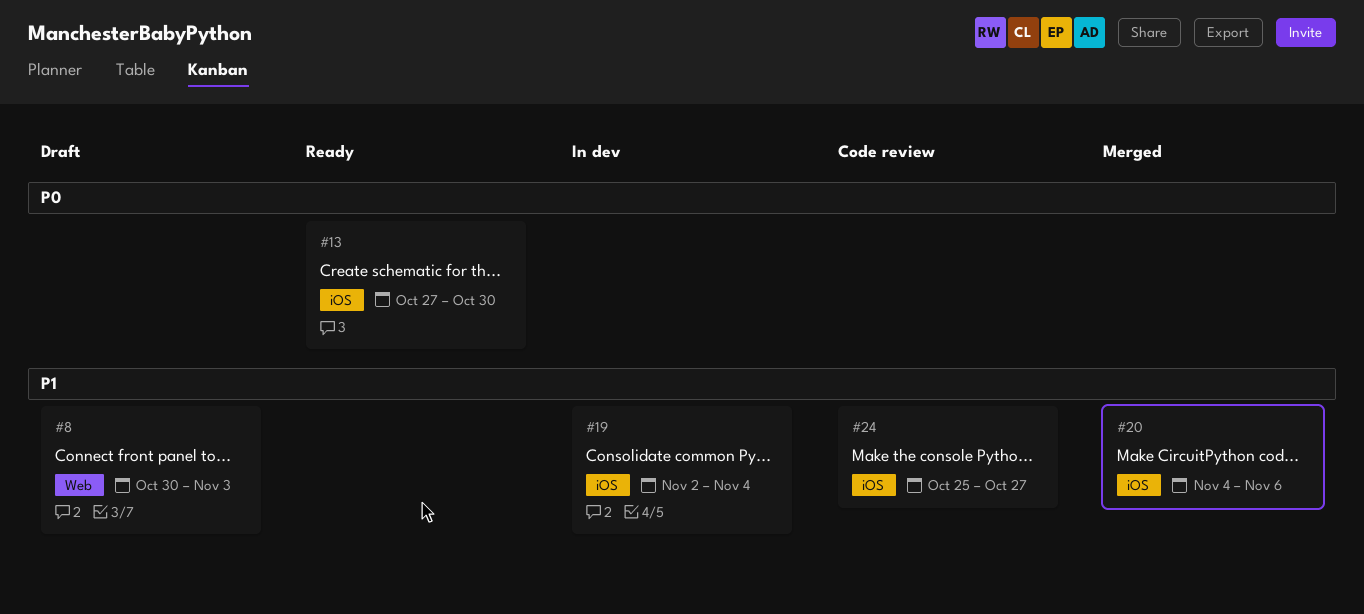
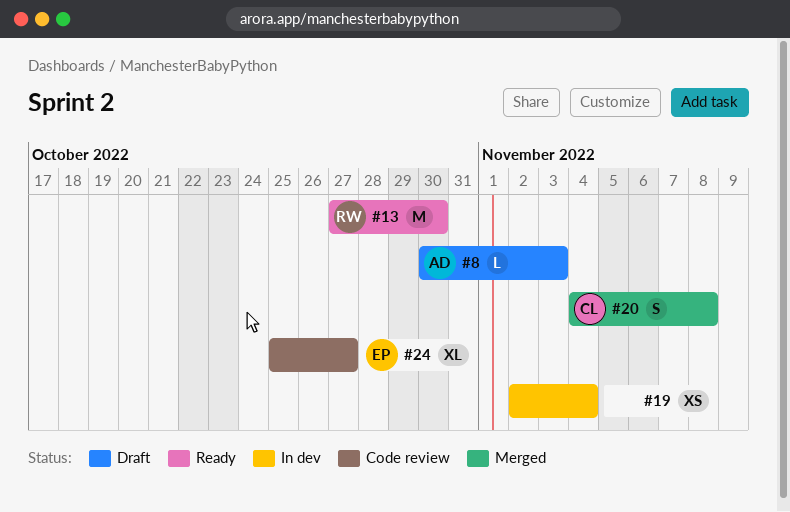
#20, due: Nov 6 -> Nov 8

